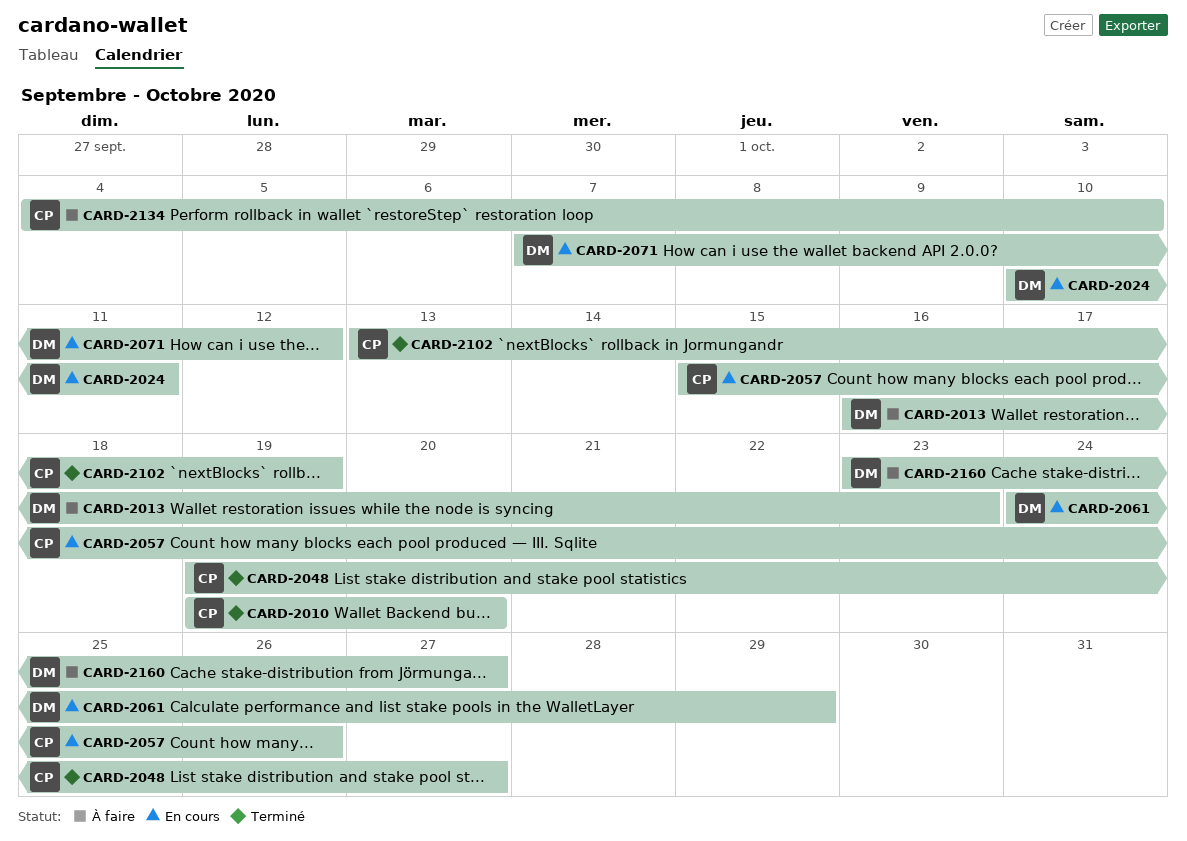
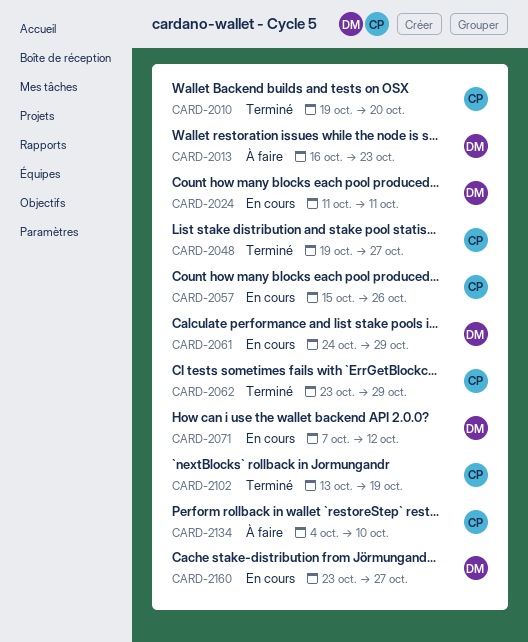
CARD-2024, start: Oct 10 -> Oct 11
CARD-2062: none -> present
CARD-2160, status: À faire -> En cours

